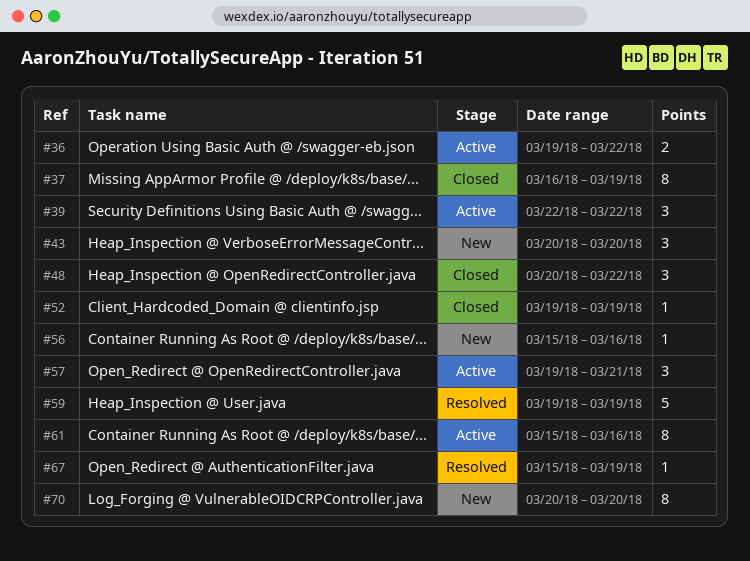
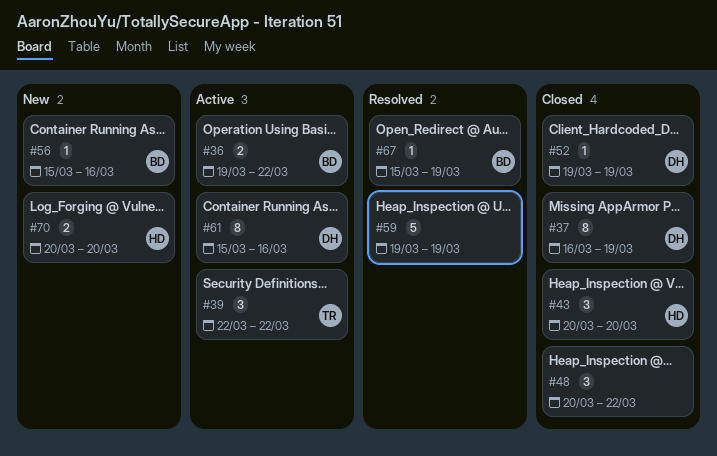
#43, status: New -> Closed
#57: present -> none
#70, estimate: 8 -> 2

